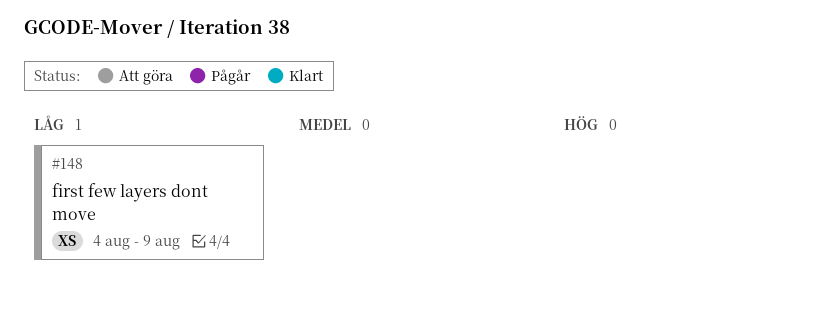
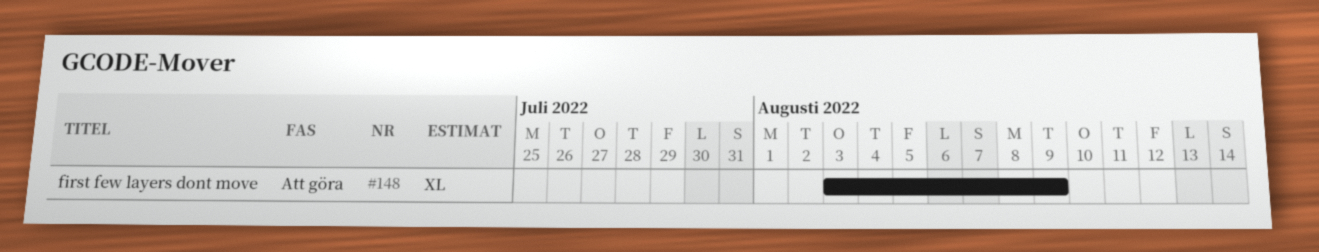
#148, estimate: XS -> XL
#148, start: Aug 4 -> Aug 3

